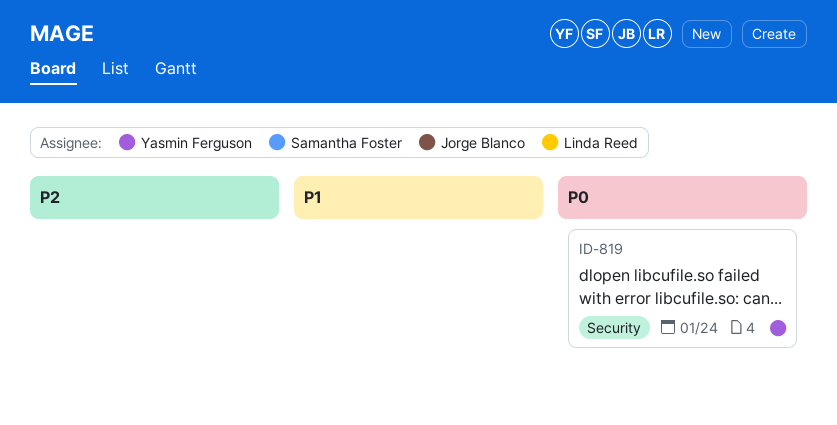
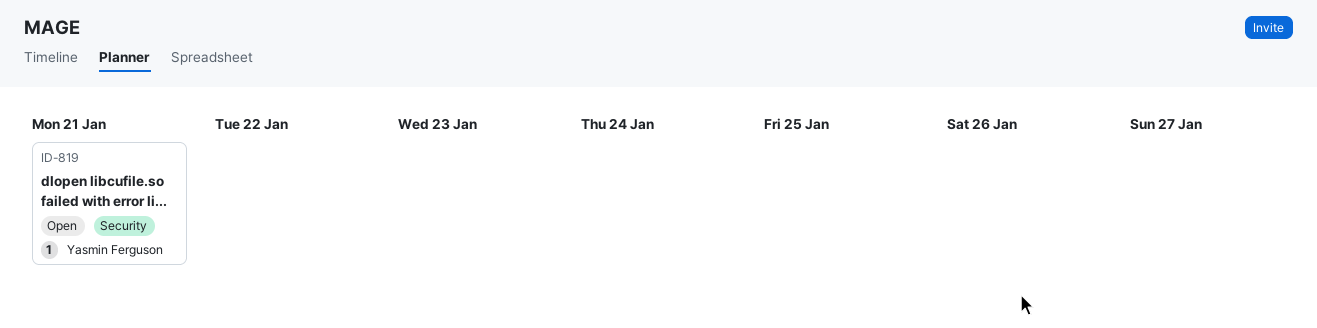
ID-819, due: Jan 24 -> Jan 21

